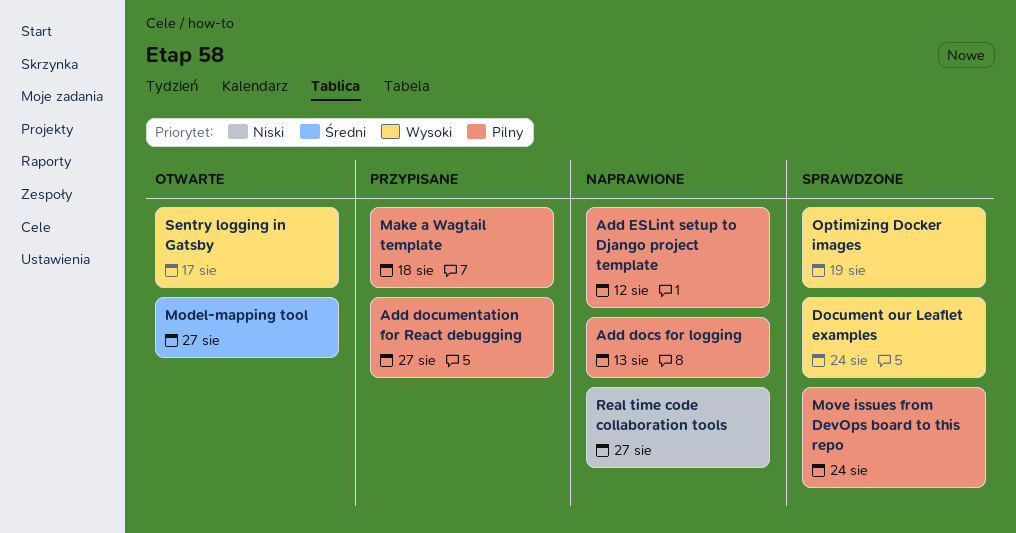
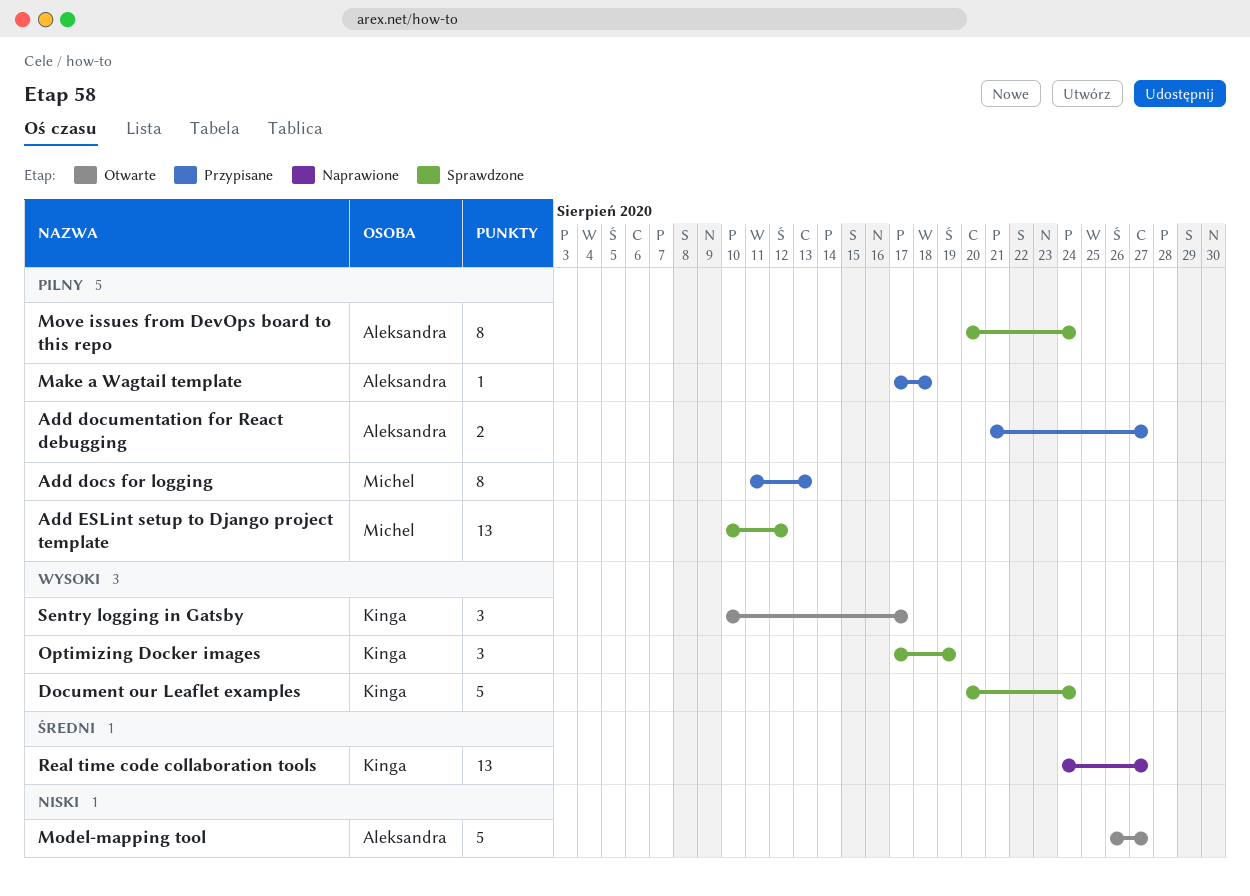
Add docs for logging, status: Naprawione -> Przypisane
Add ESLint setup to Django project template, status: Naprawione -> Sprawdzone
Model-mapping tool, priority: Średni -> Niski
Real time code collaboration tools, priority: Niski -> Średni

